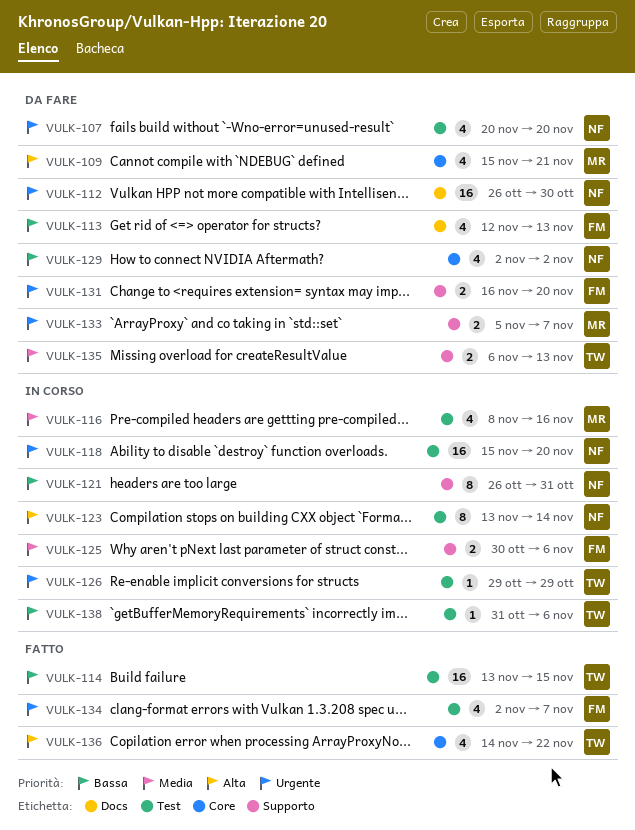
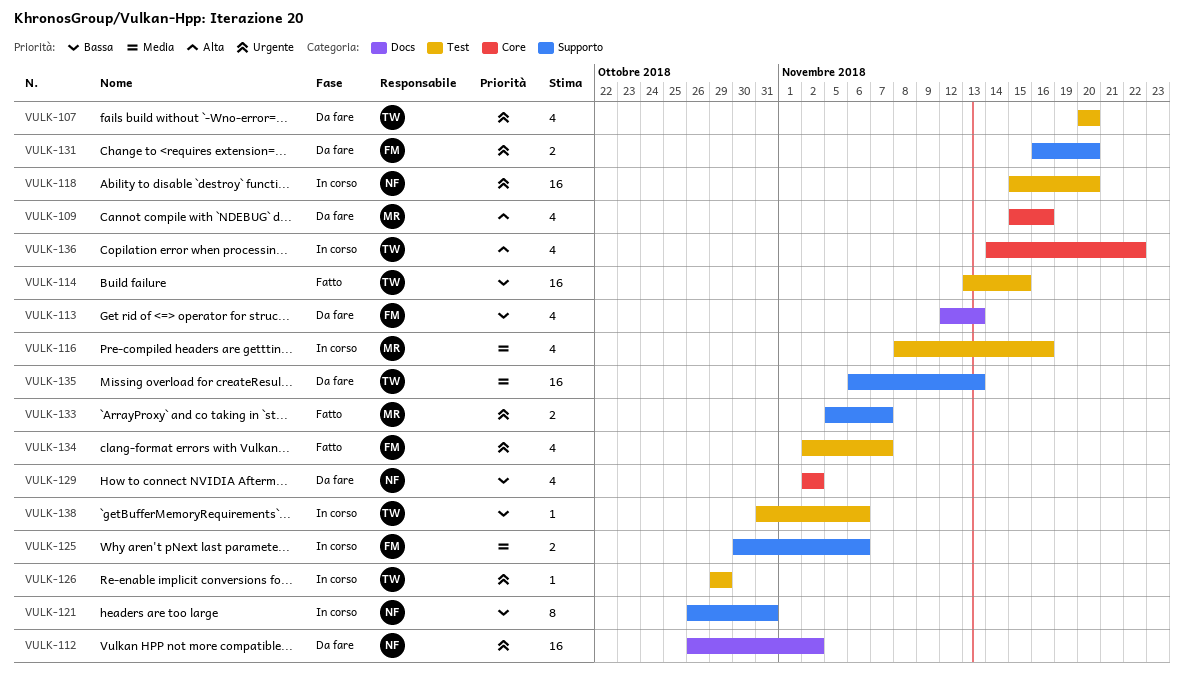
VULK-107, owner: NF -> TW
VULK-109, due: Nov 21 -> Nov 16
VULK-112, due: Oct 30 -> Nov 2
VULK-123: present -> none
VULK-133, status: Da fare -> Fatto
VULK-135, estimate: 2 -> 16
VULK-136, status: Fatto -> In corso

